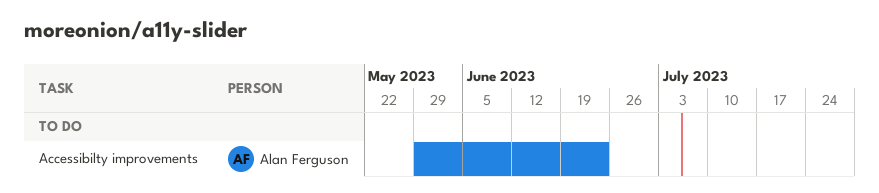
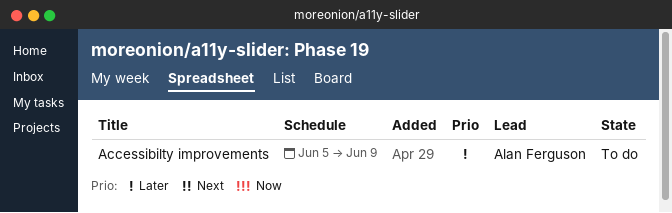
Accessibilty improvements, start: May 29 -> Jun 5
Accessibilty improvements, due: Jun 23 -> Jun 9

